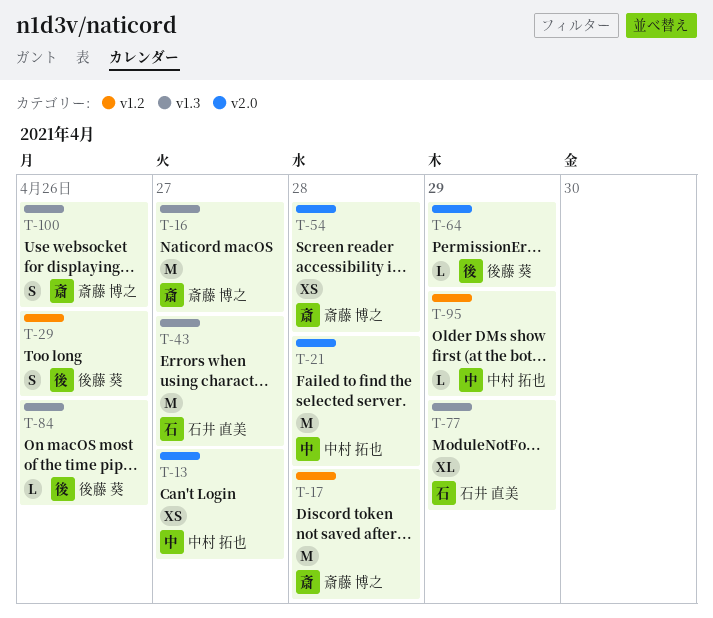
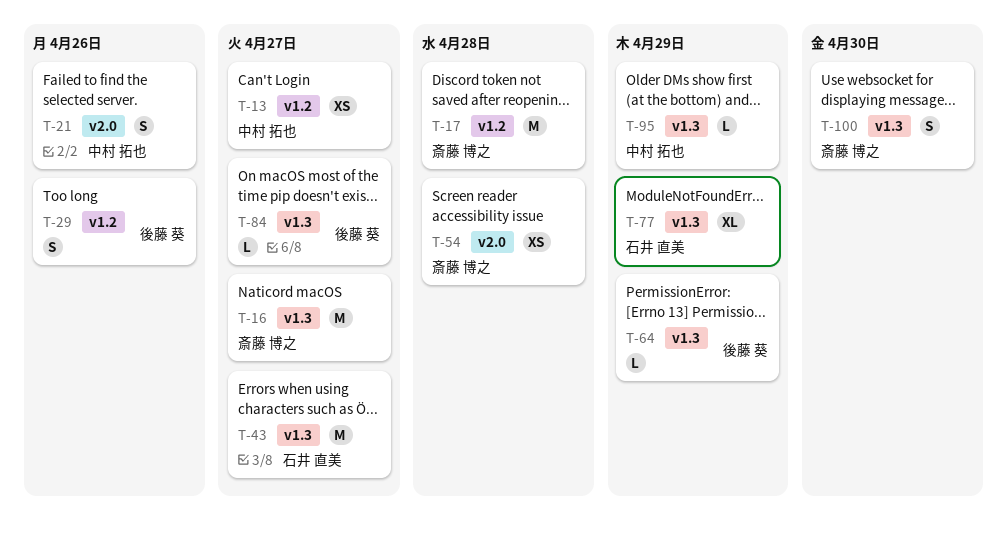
T-13, label: v2.0 -> v1.2
T-21, estimate: M -> S
T-21, due: Apr 28 -> Apr 26
T-64, label: v2.0 -> v1.3
T-84, due: Apr 26 -> Apr 27
T-95, label: v1.2 -> v1.3
T-100, due: Apr 26 -> Apr 30

